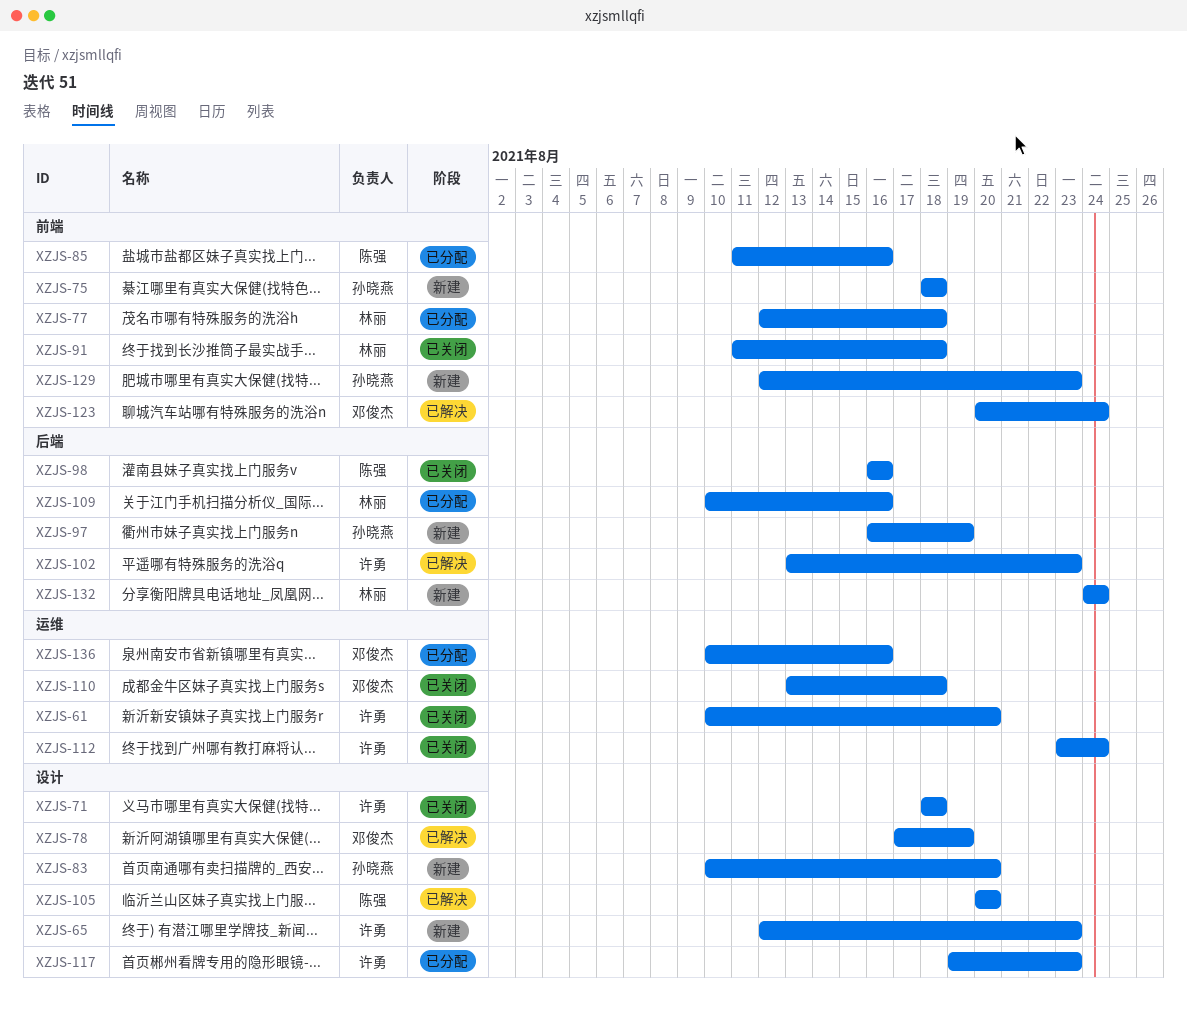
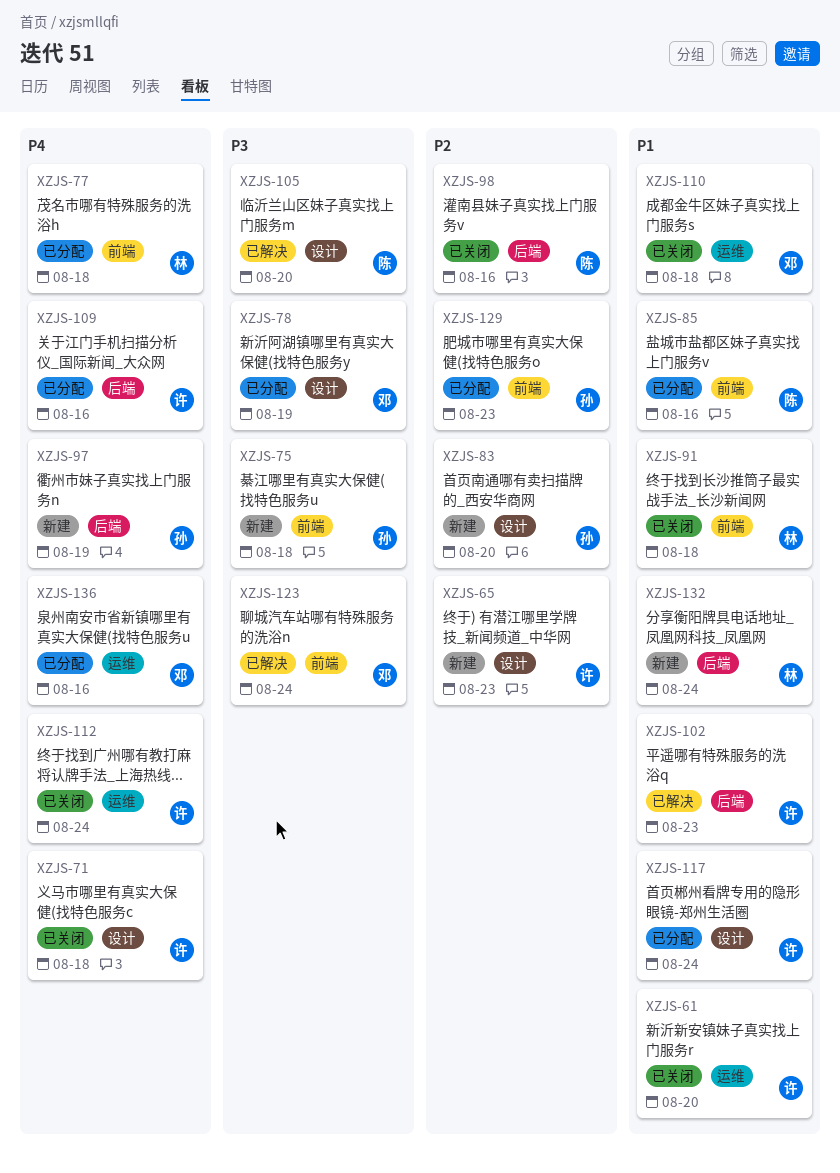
XZJS-78, status: 已解决 -> 已分配
XZJS-109, owner: 林丽 -> 许勇
XZJS-117, due: Aug 23 -> Aug 24
XZJS-129, status: 新建 -> 已分配

